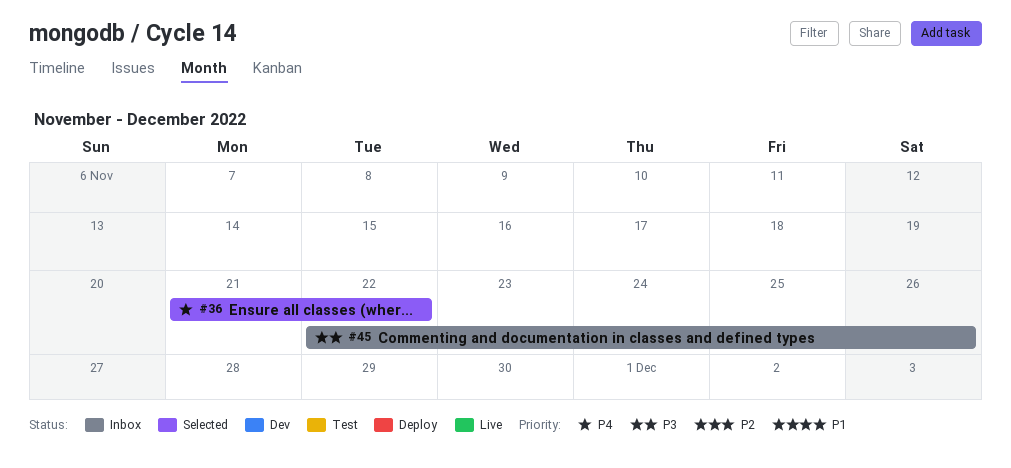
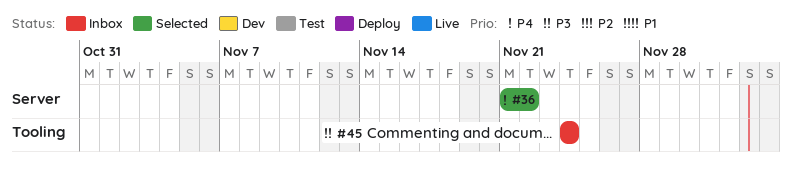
#45, start: Nov 22 -> Nov 24
#45, due: Nov 26 -> Nov 24

